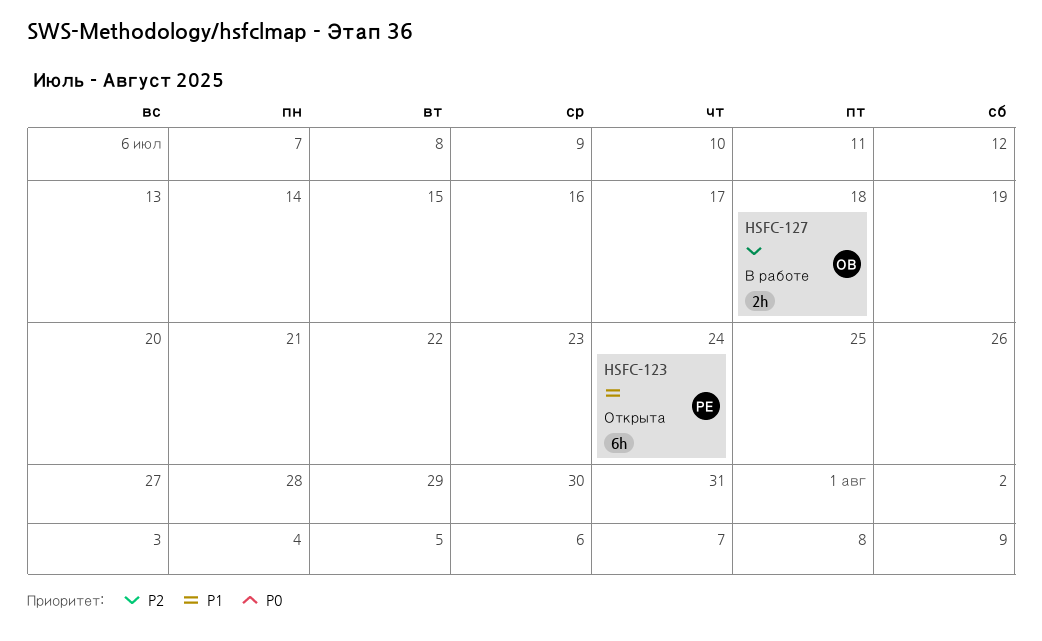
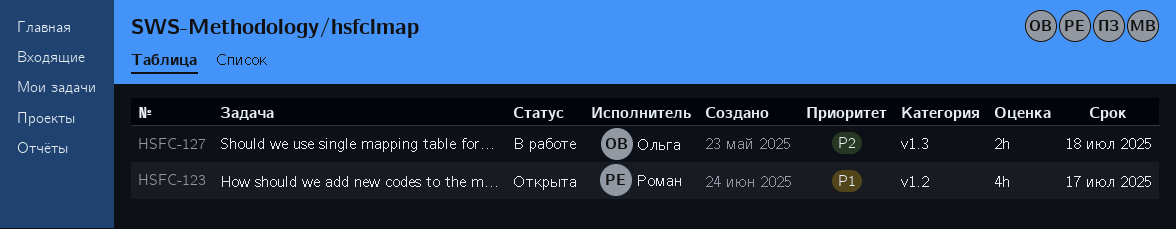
HSFC-123, estimate: 6h -> 4h
HSFC-123, due: Jul 24 -> Jul 17

